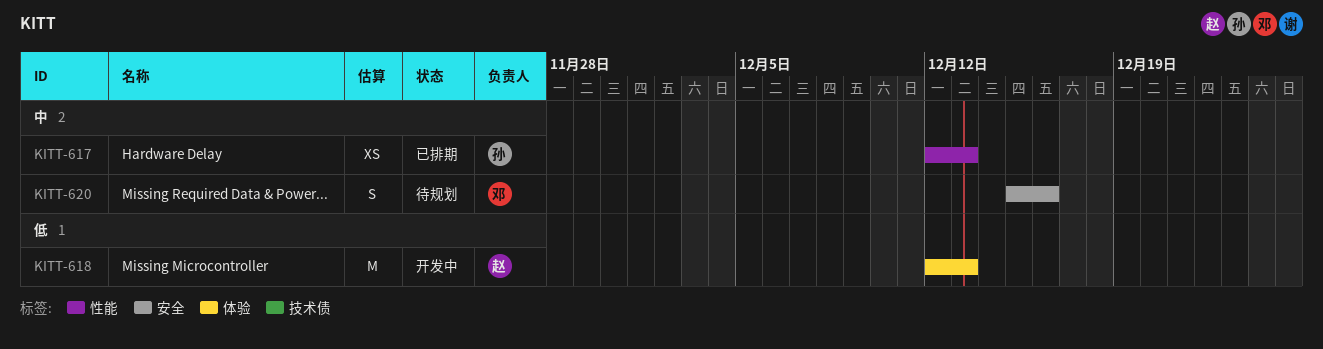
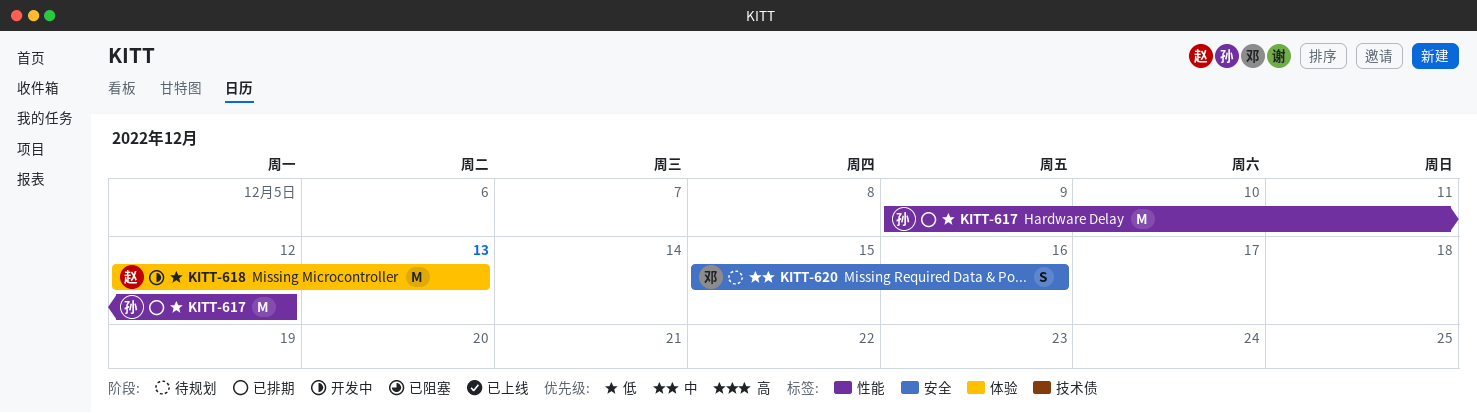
KITT-617, priority: 中 -> 低
KITT-617, estimate: XS -> M
KITT-617, start: Dec 12 -> Dec 9
KITT-617, due: Dec 13 -> Dec 12

